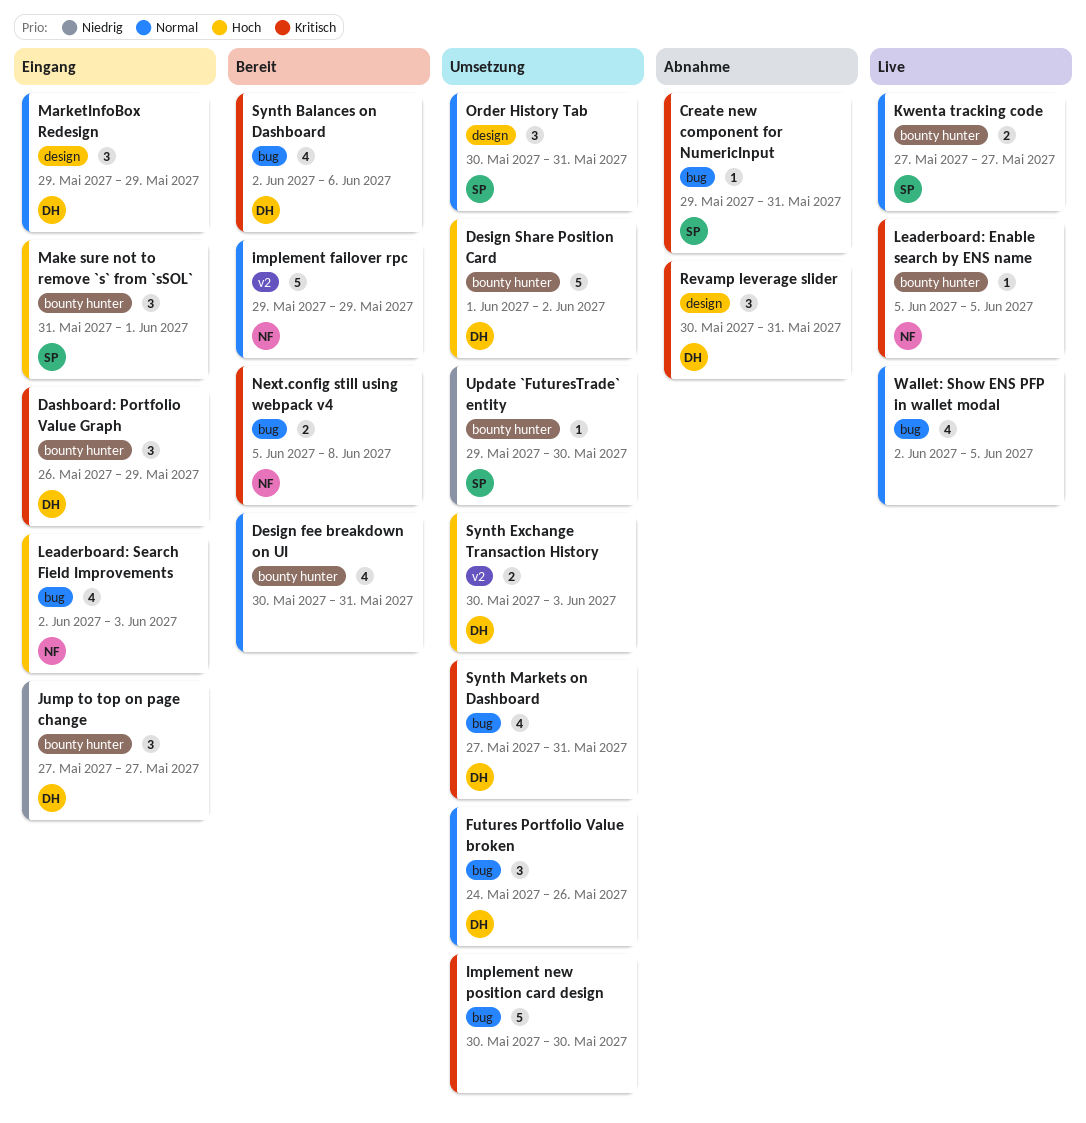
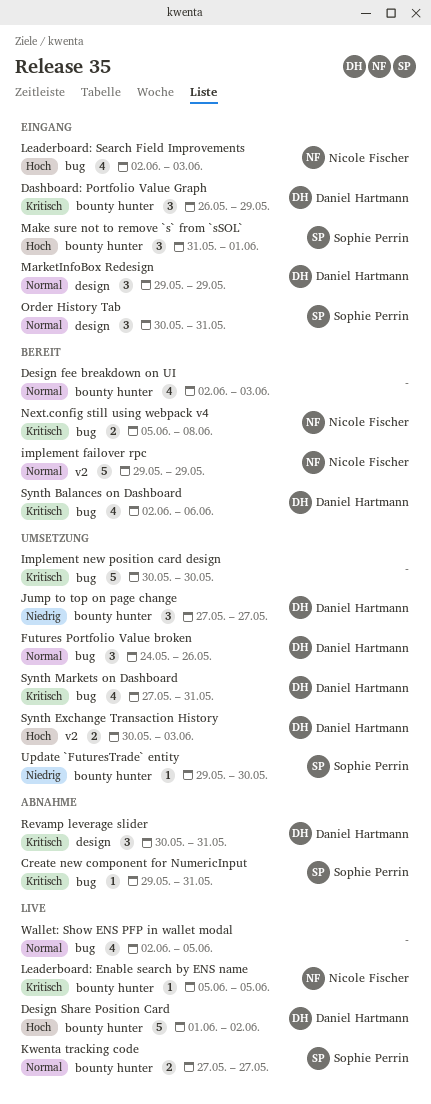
Design fee breakdown on UI, start: May 30 -> Jun 2
Design fee breakdown on UI, due: May 31 -> Jun 3
Design Share Position Card, status: Umsetzung -> Live
Jump to top on page change, status: Eingang -> Umsetzung
Order History Tab, status: Umsetzung -> Eingang

